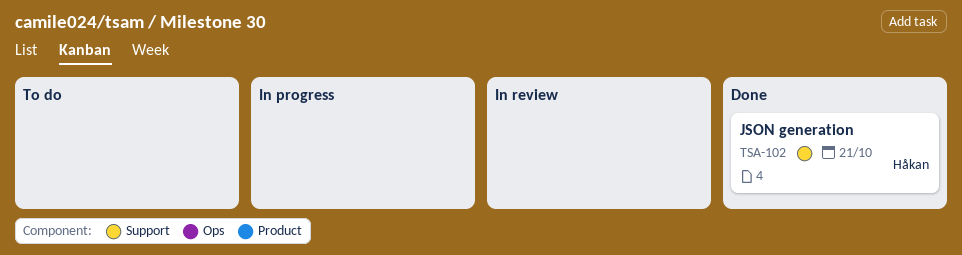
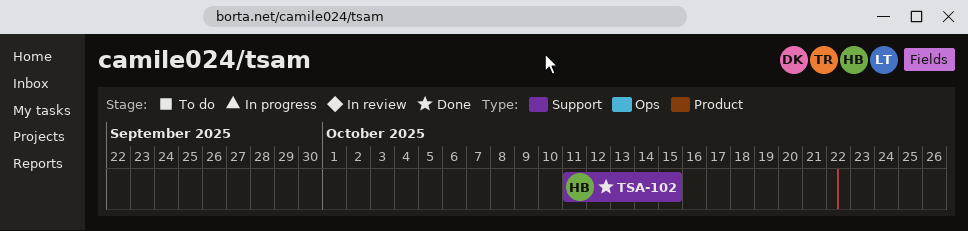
TSA-102, due: Oct 21 -> Oct 15

